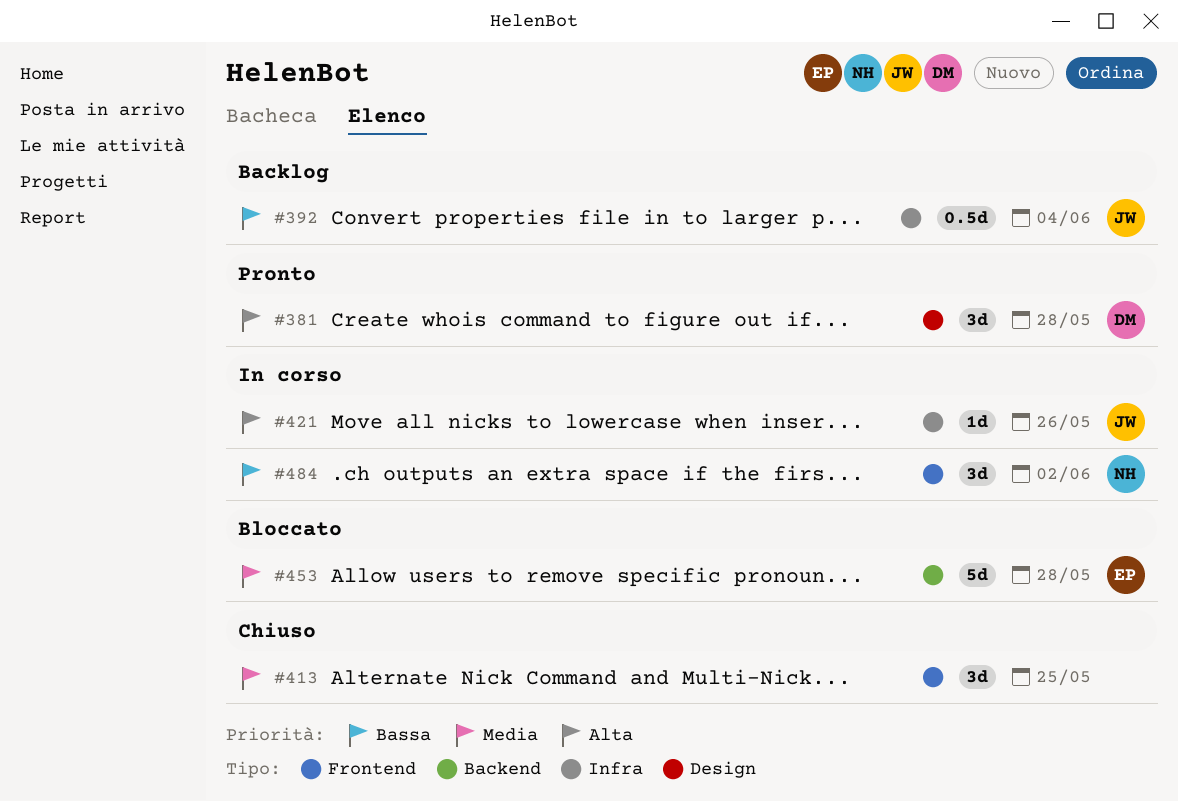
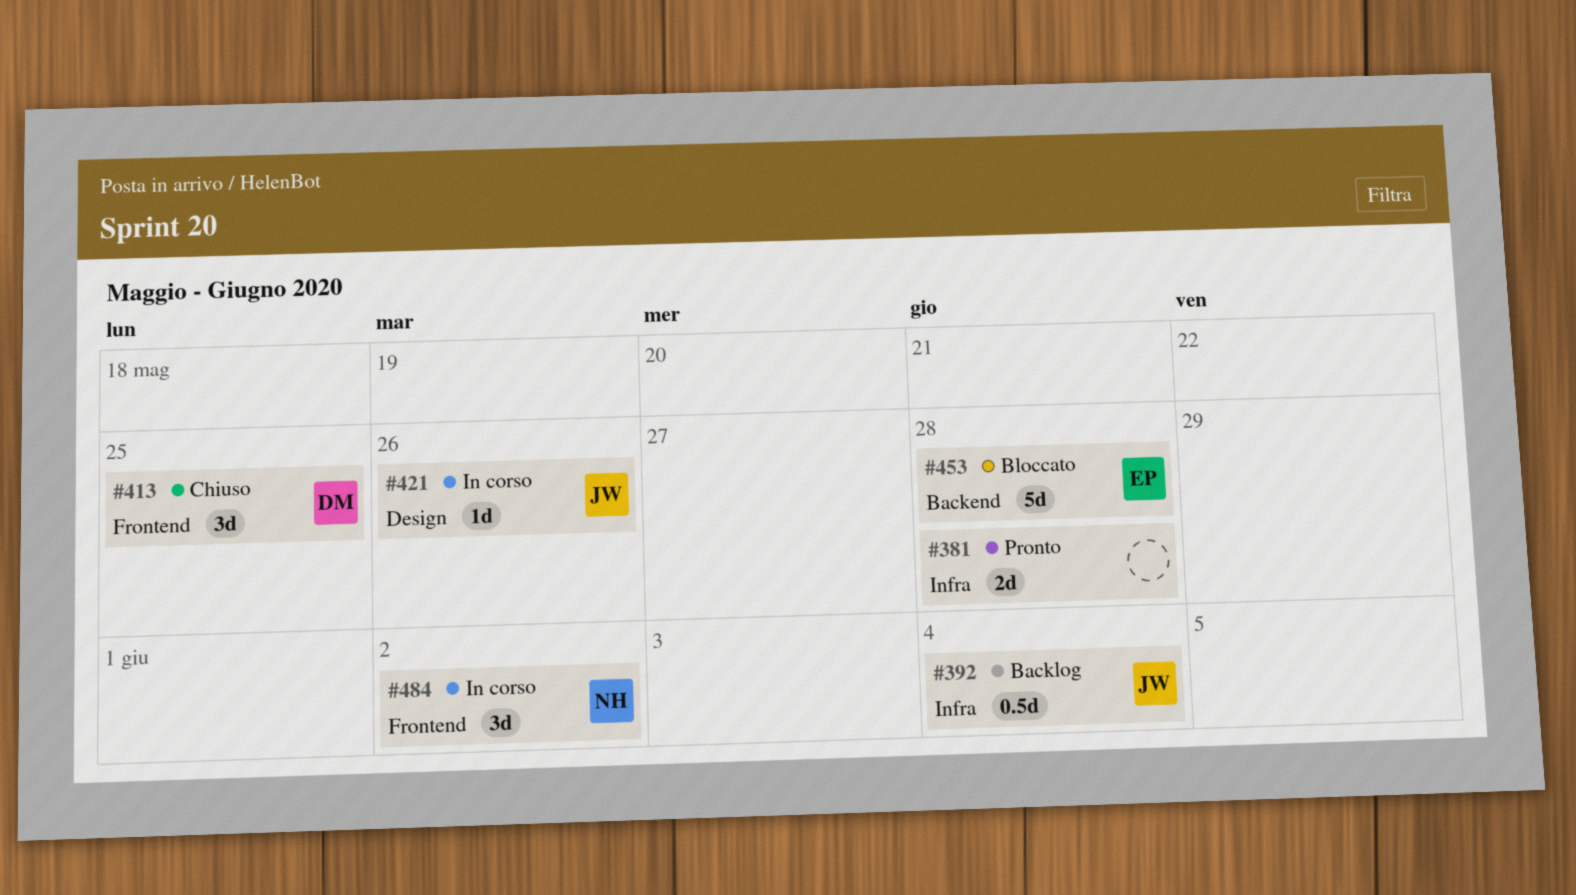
#381, owner: DM -> none
#381, label: Design -> Infra
#381, estimate: 3d -> 2d
#413, owner: none -> DM
#421, label: Infra -> Design

